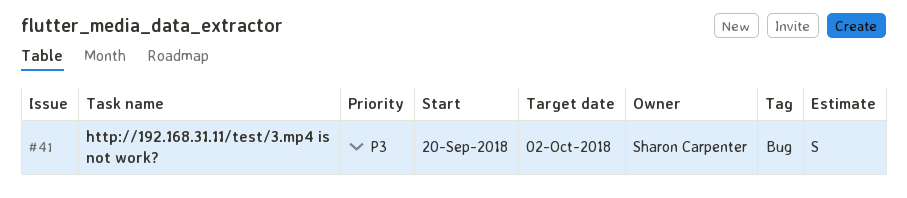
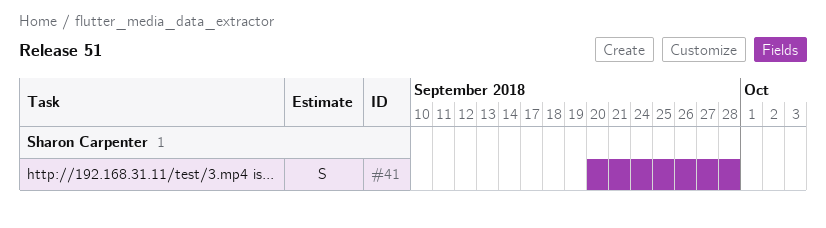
#41, due: Oct 2 -> Sep 28

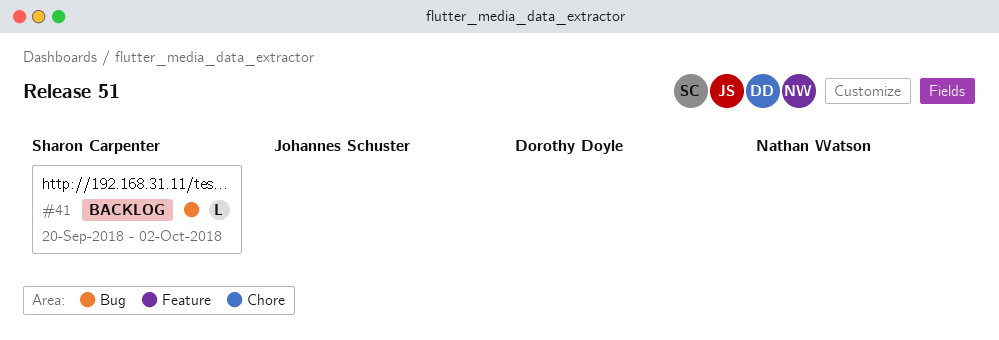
#41, estimate: S -> L
#41, due: Sep 28 -> Oct 2

